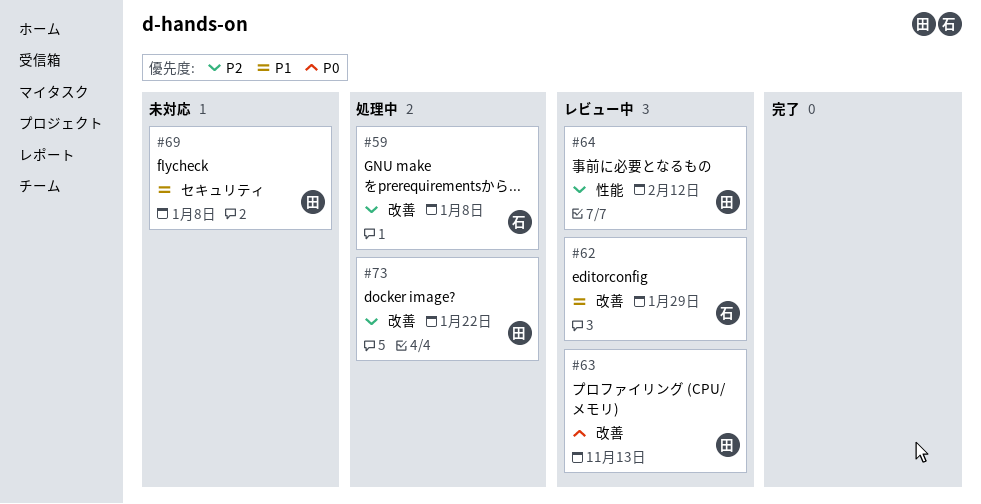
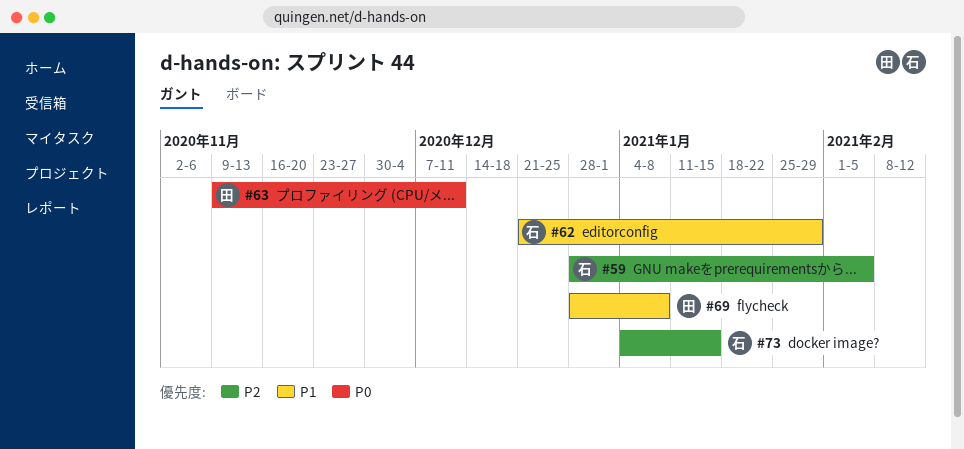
#59, due: Jan 8 -> Feb 5
#63, due: Nov 13 -> Dec 11
#64: present -> none
#73, owner: 田 -> 石
#73, due: Jan 22 -> Jan 15

